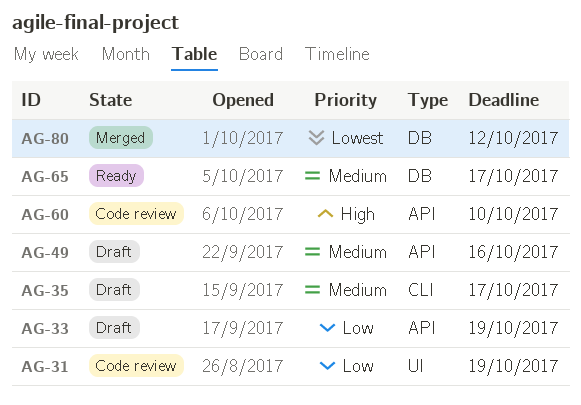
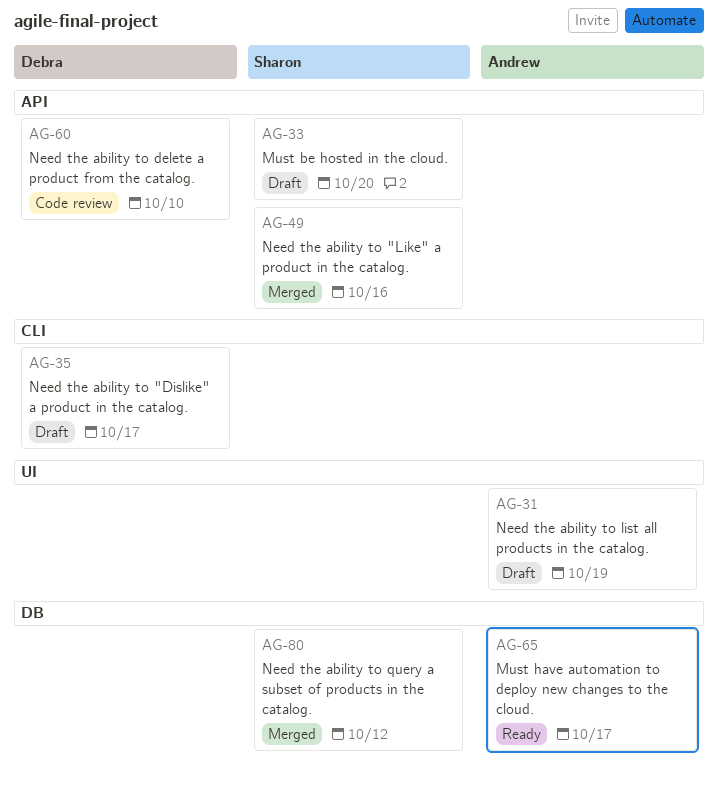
AG-31, status: Code review -> Draft
AG-33, due: Oct 19 -> Oct 20
AG-49, status: Draft -> Merged

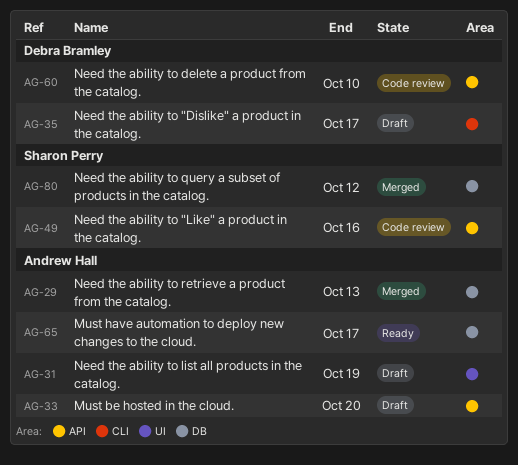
AG-29: none -> present
AG-33, owner: Sharon Perry -> Andrew Hall
AG-49, status: Merged -> Code review

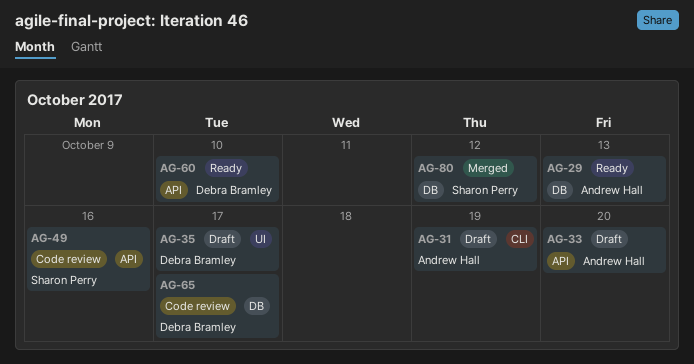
AG-29, status: Merged -> Ready
AG-31, label: UI -> CLI
AG-35, label: CLI -> UI
AG-60, status: Code review -> Ready
AG-65, status: Ready -> Code review
AG-65, owner: Andrew Hall -> Debra Bramley

